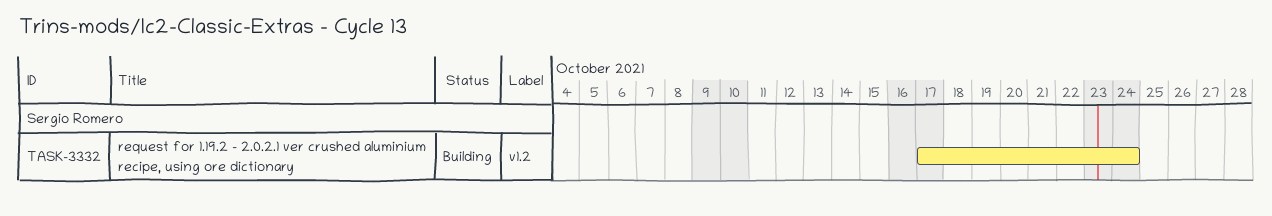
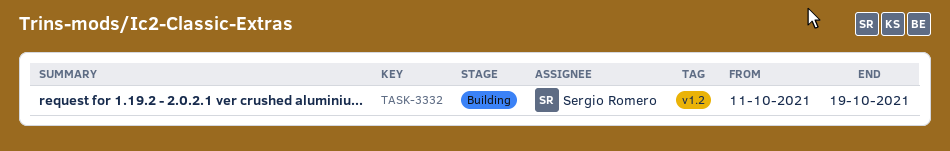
TASK-3332, start: Oct 17 -> Oct 11
TASK-3332, due: Oct 24 -> Oct 19

